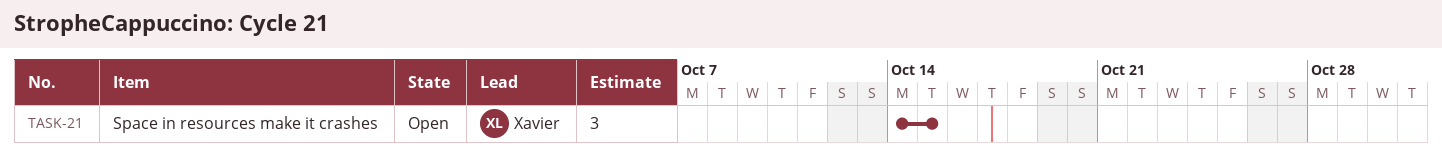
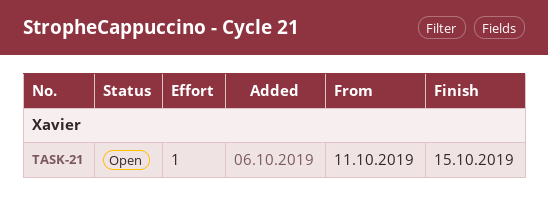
TASK-21, estimate: 3 -> 1
TASK-21, start: Oct 14 -> Oct 11

